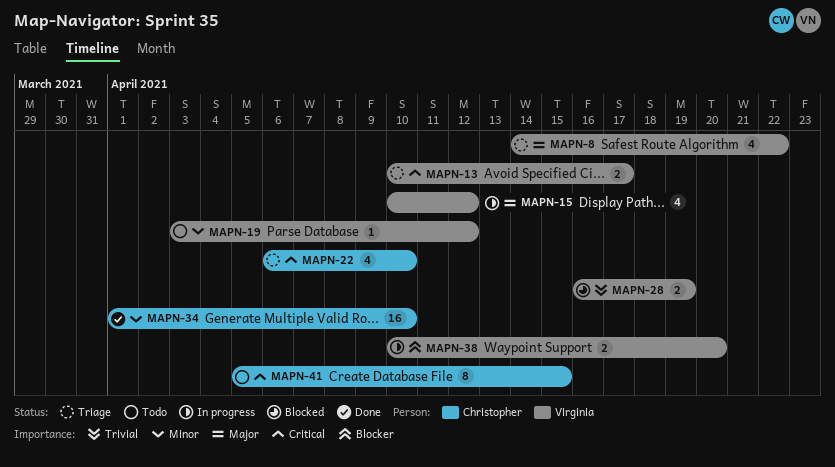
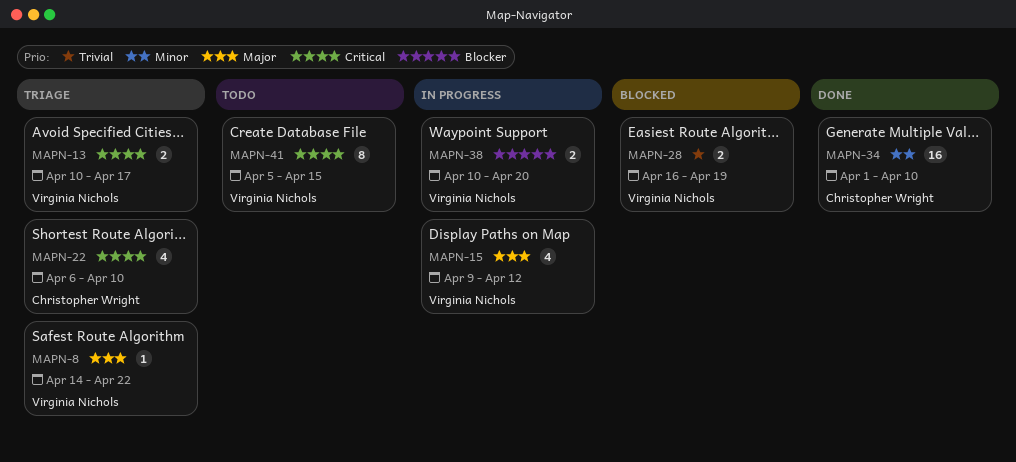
MAPN-8, estimate: 4 -> 1
MAPN-15, start: Apr 10 -> Apr 9
MAPN-19: present -> none
MAPN-41, owner: Christopher Wright -> Virginia Nichols

